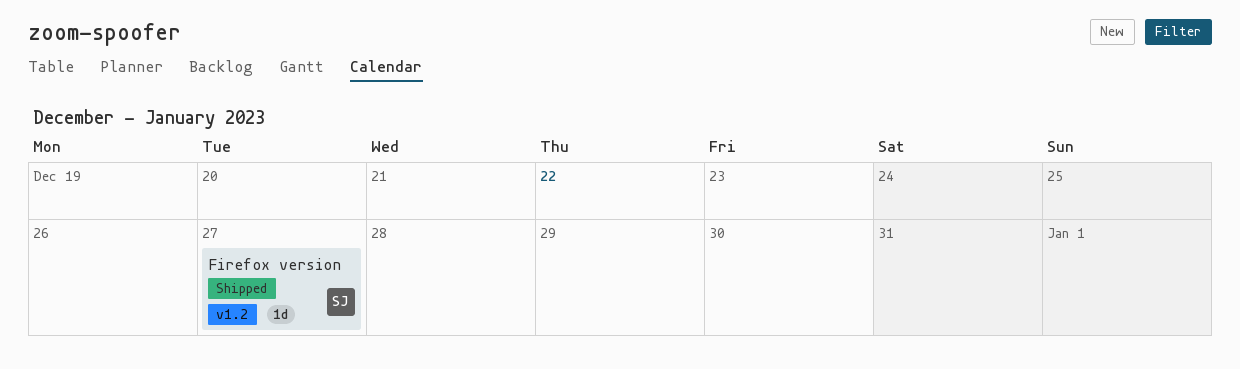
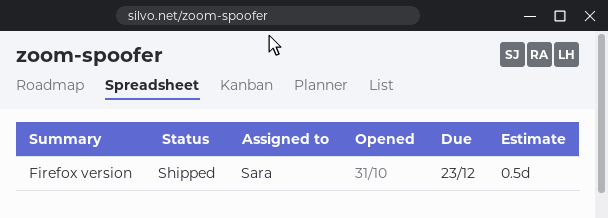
Firefox version, estimate: 1d -> 0.5d
Firefox version, due: Dec 27 -> Dec 23

